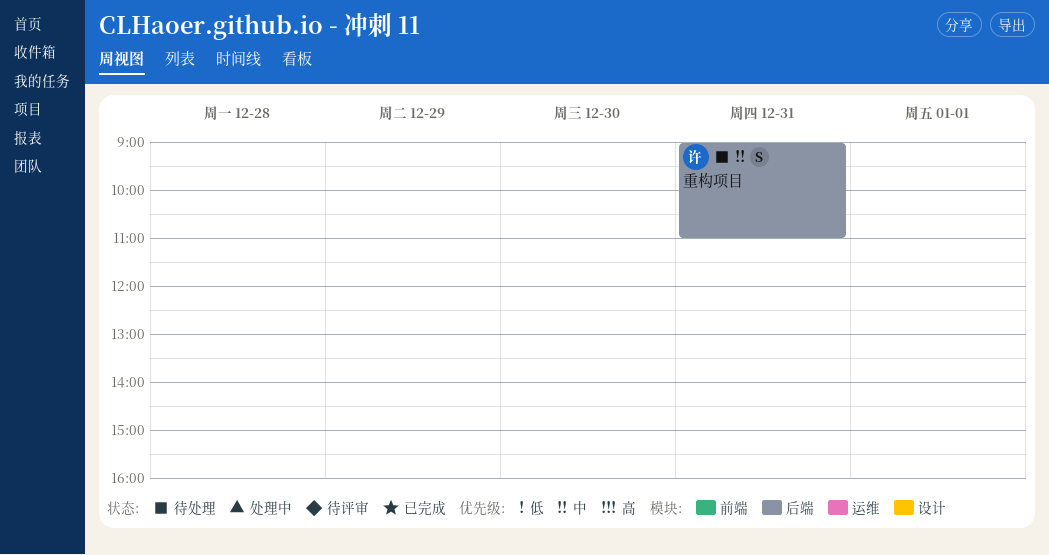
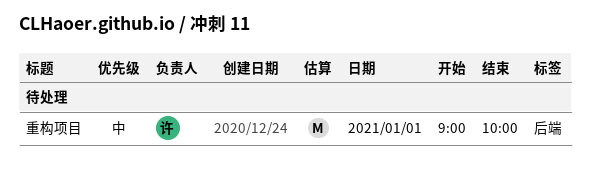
重构项目, estimate: S -> M
重构项目, day: Dec 31 -> Jan 1
重构项目, ends: 11:00 -> 10:00

